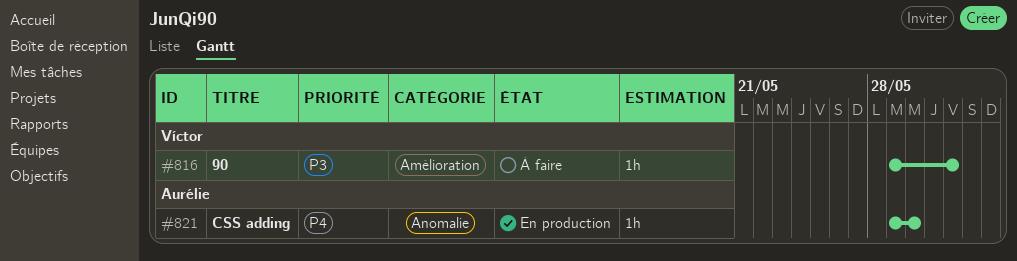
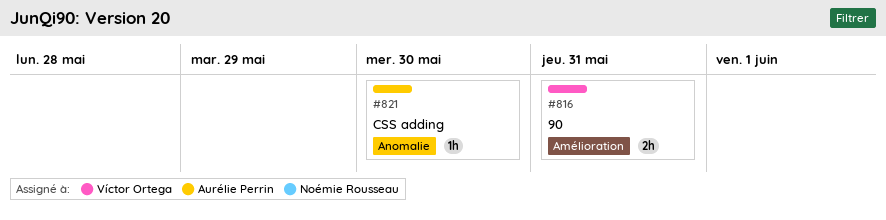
#816, estimate: 1h -> 2h
#816, due: Jun 1 -> May 31

